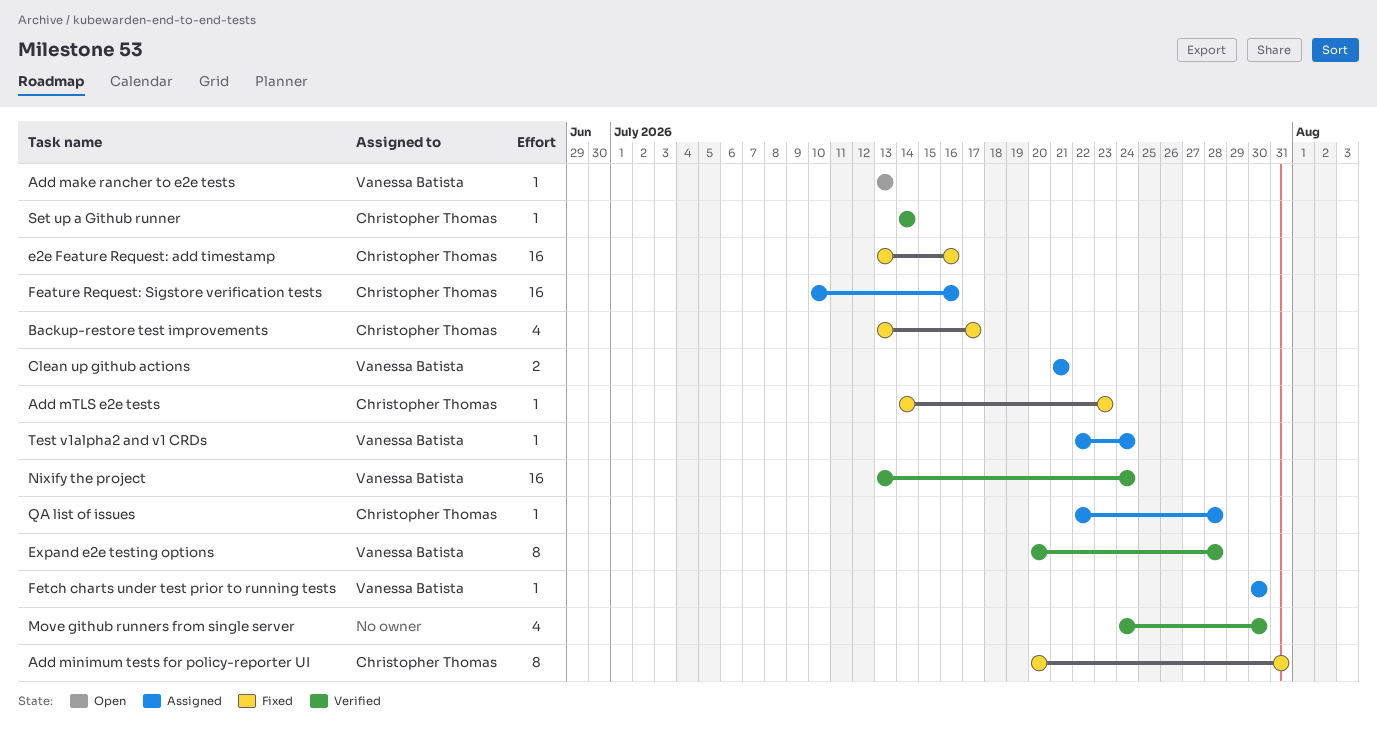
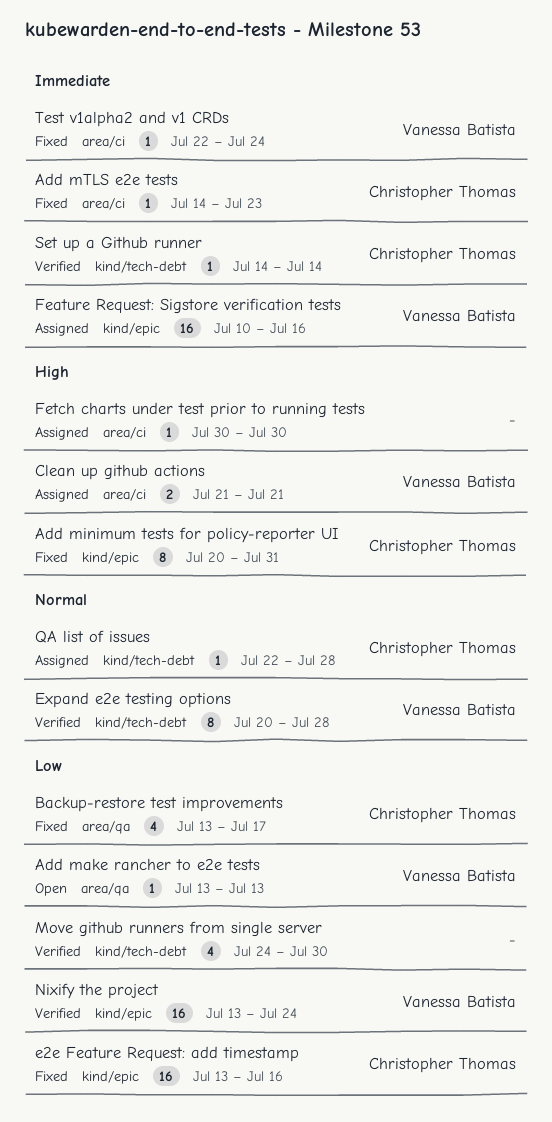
Feature Request: Sigstore verification tests, owner: Christopher Thomas -> Vanessa Batista
Fetch charts under test prior to running tests, owner: Vanessa Batista -> none
Test v1alpha2 and v1 CRDs, status: Assigned -> Fixed

